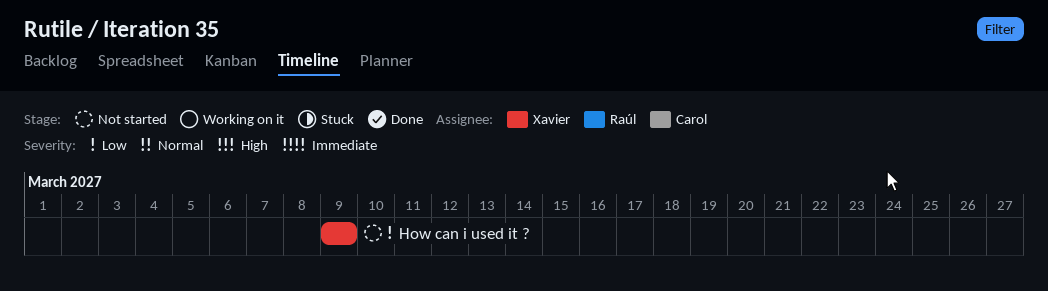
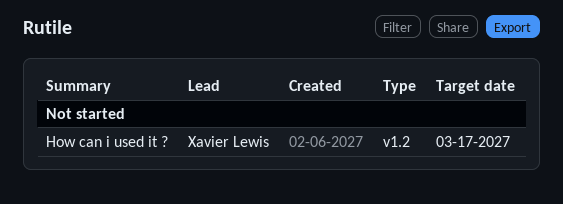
How can i used it ?, due: Mar 9 -> Mar 17

